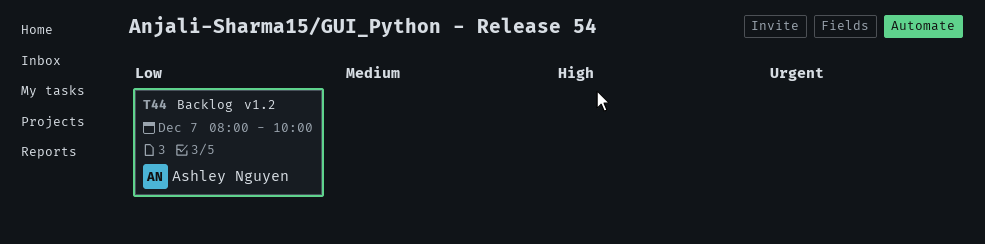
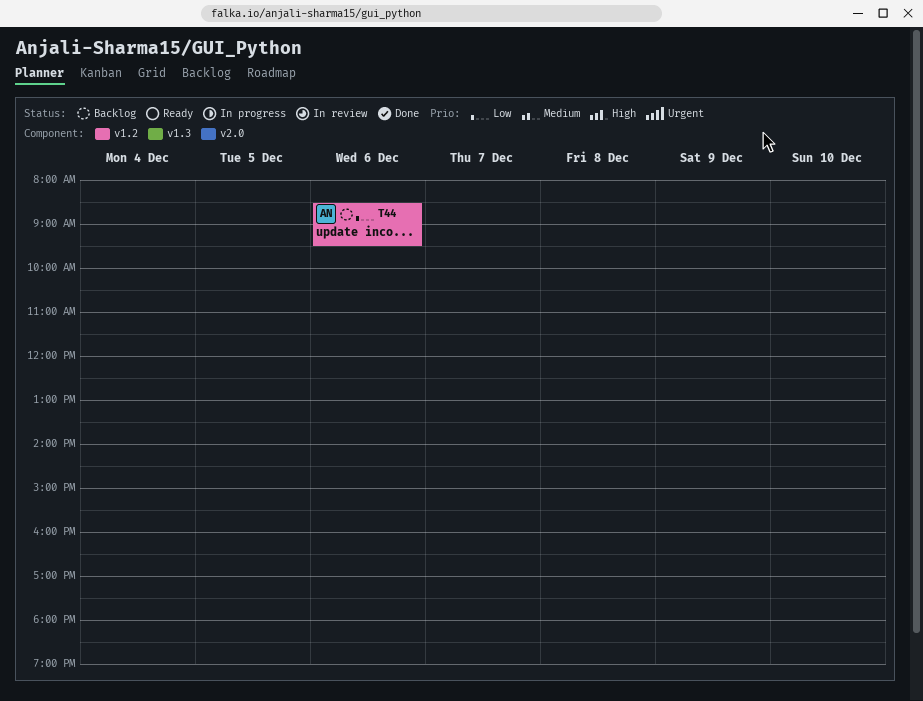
T44, day: Dec 7 -> Dec 6
T44, begins: 08:00 -> 08:30
T44, ends: 10:00 -> 09:30

